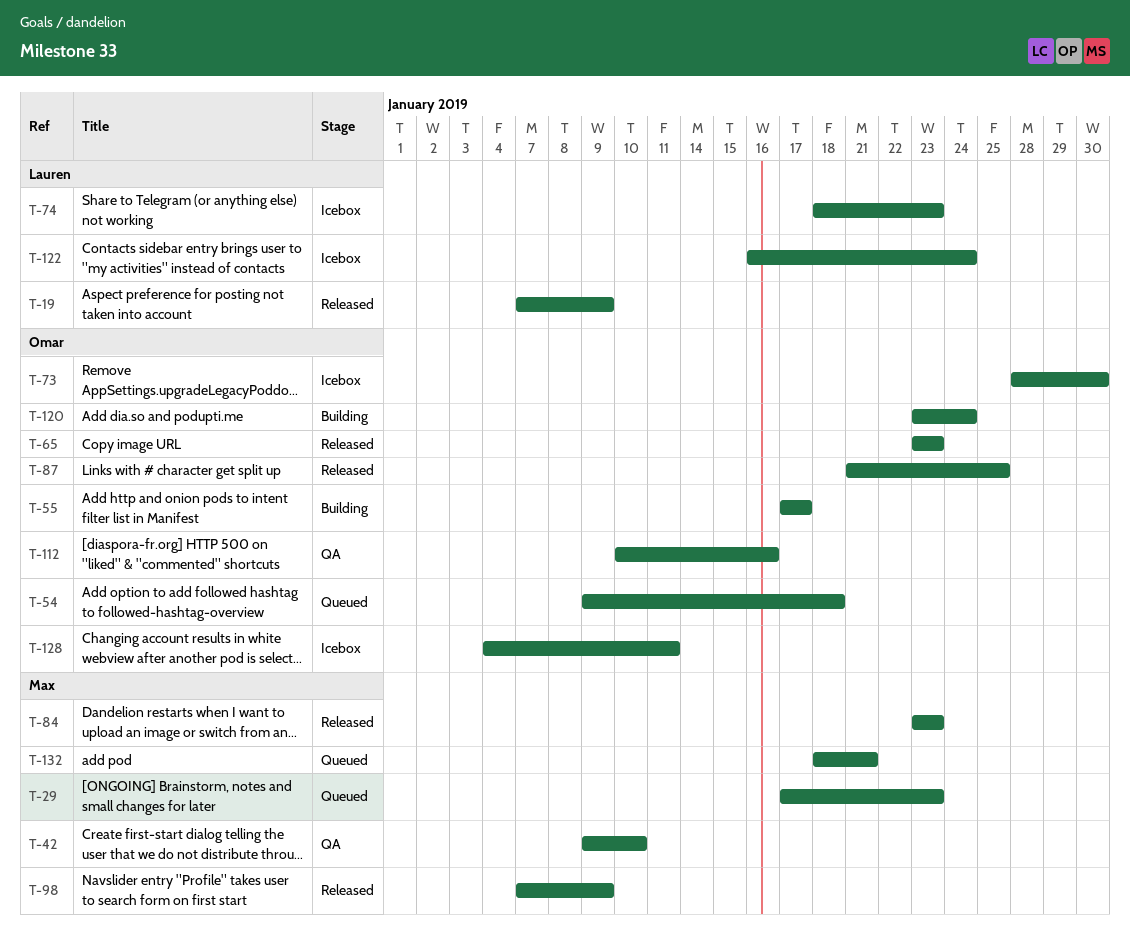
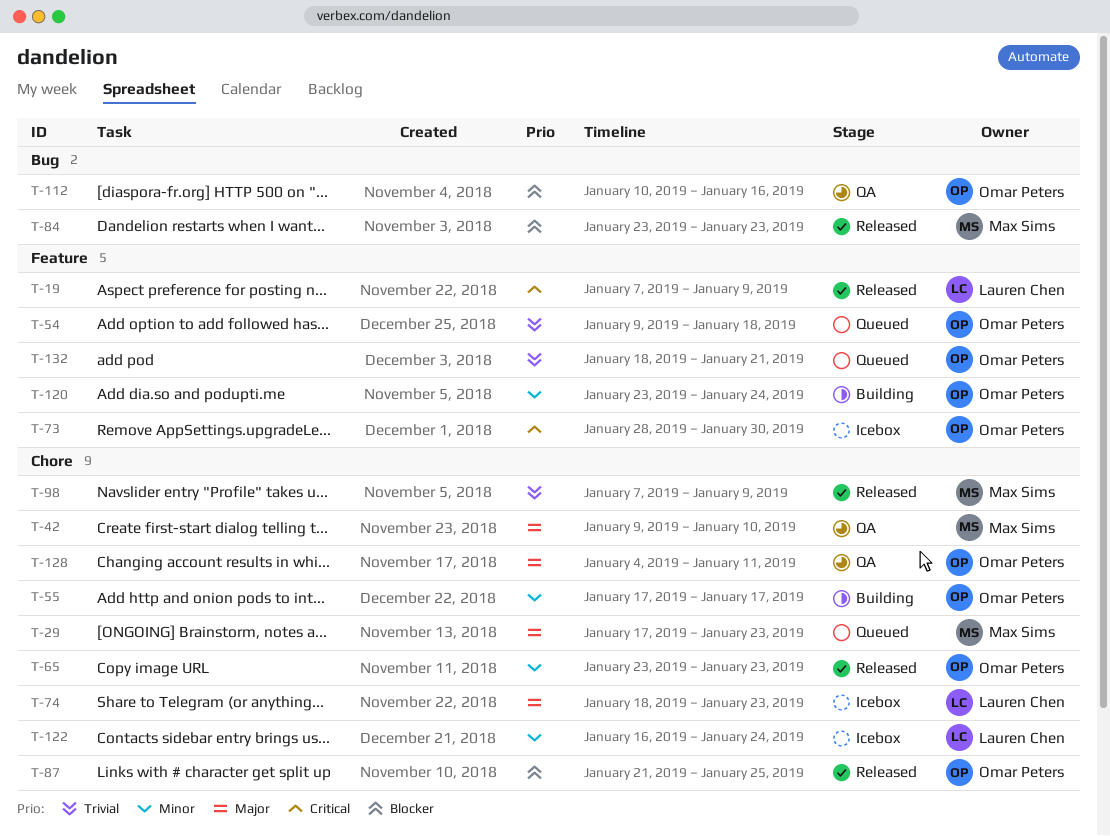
T-128, status: Icebox -> QA
T-132, owner: Max Sims -> Omar Peters

